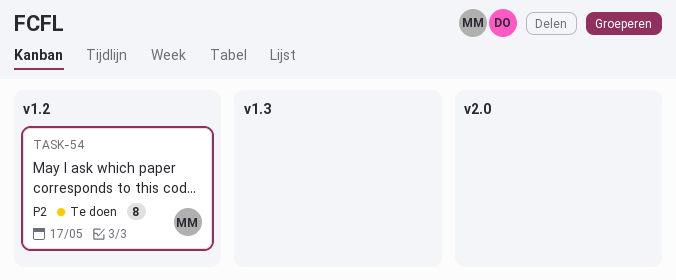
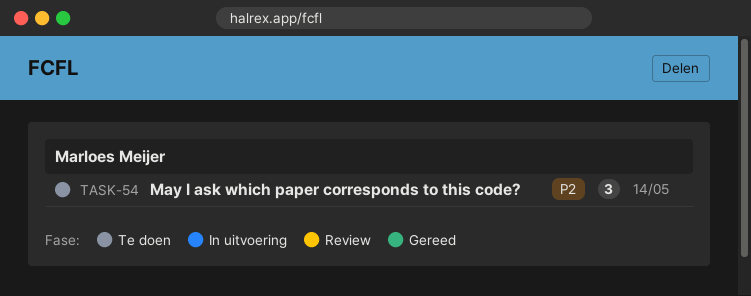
TASK-54, estimate: 8 -> 3
TASK-54, due: May 17 -> May 14

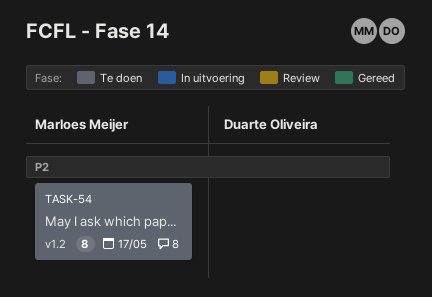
TASK-54, estimate: 3 -> 8
TASK-54, due: May 14 -> May 17

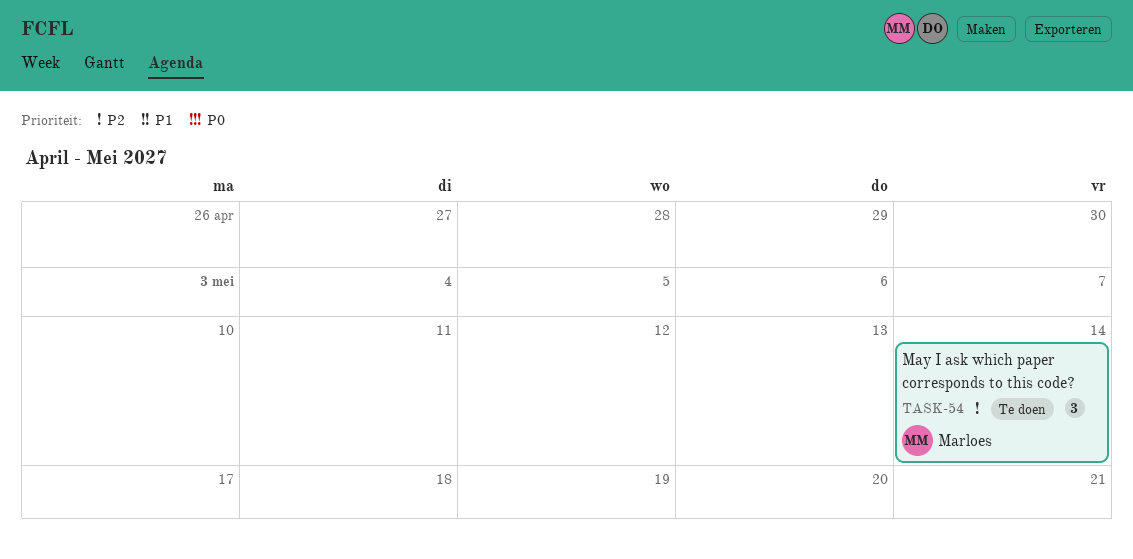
TASK-54, estimate: 8 -> 3
TASK-54, due: May 17 -> May 14

